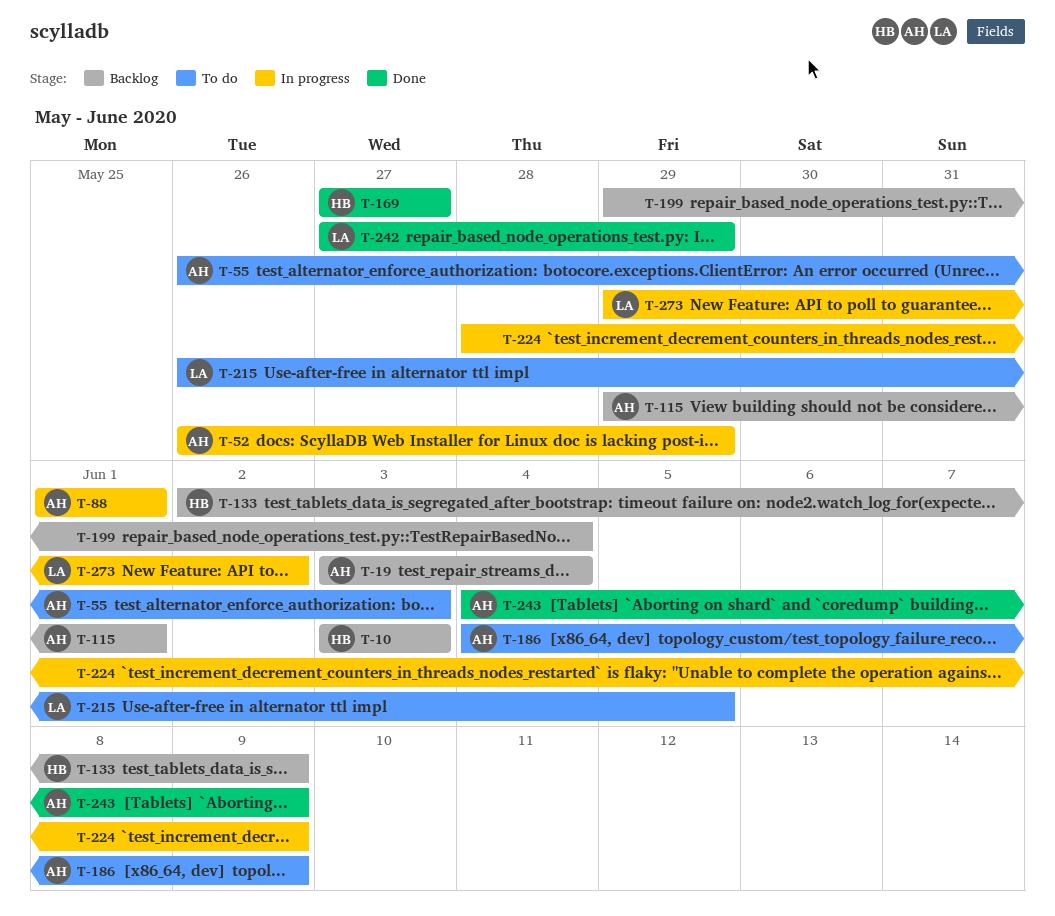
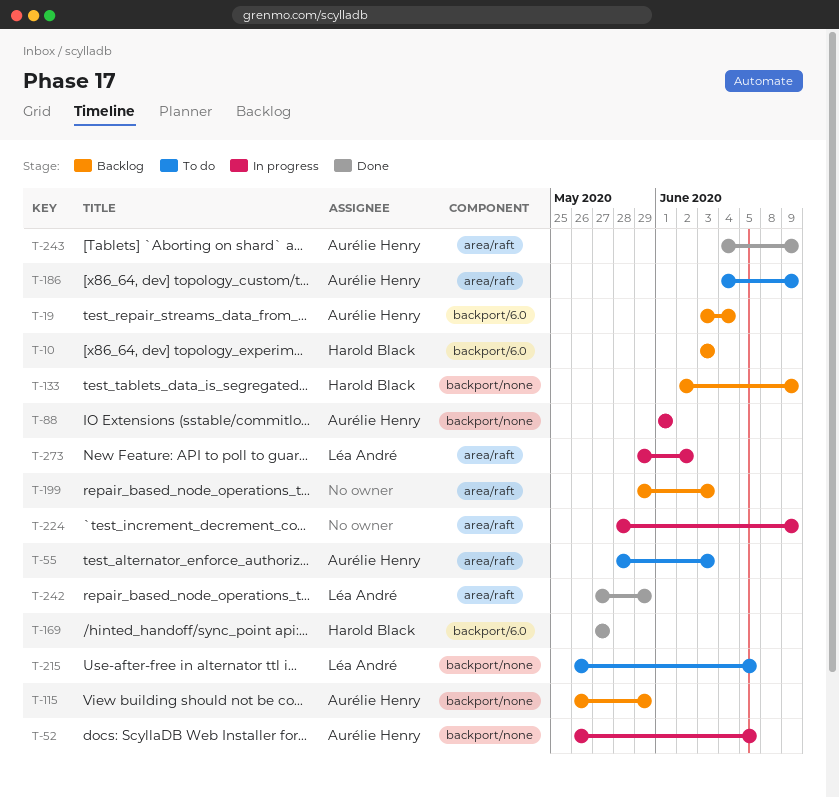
T-52, due: May 29 -> Jun 5
T-55, start: May 26 -> May 28
T-115, start: May 29 -> May 26
T-115, due: Jun 1 -> May 29
T-199, due: Jun 4 -> Jun 3

